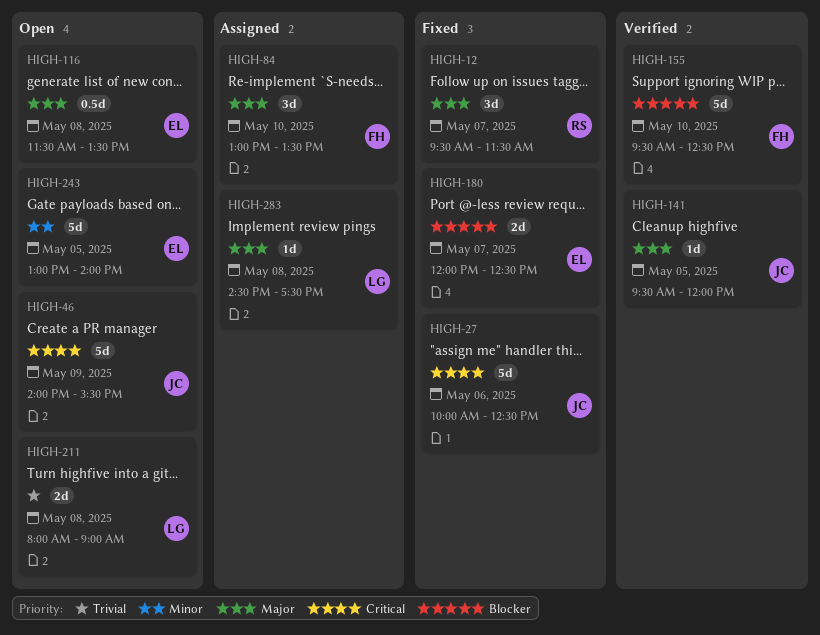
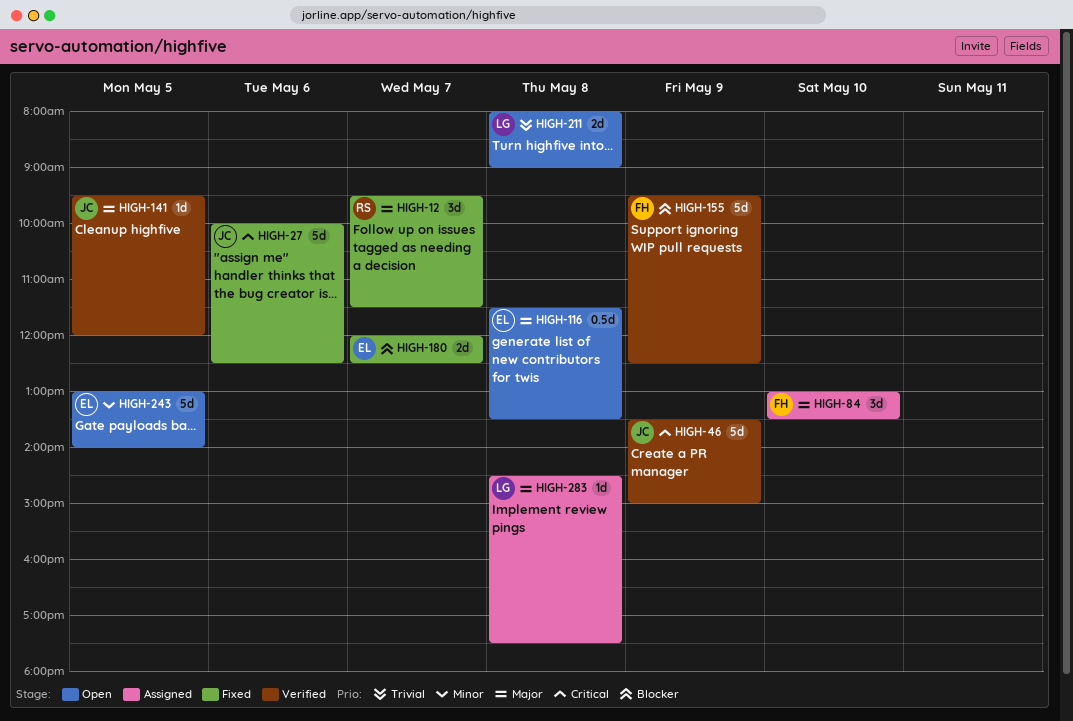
HIGH-46, status: Open -> Verified
HIGH-46, begins: 14:00 -> 13:30
HIGH-46, ends: 15:30 -> 15:00
HIGH-155, day: May 10 -> May 9

